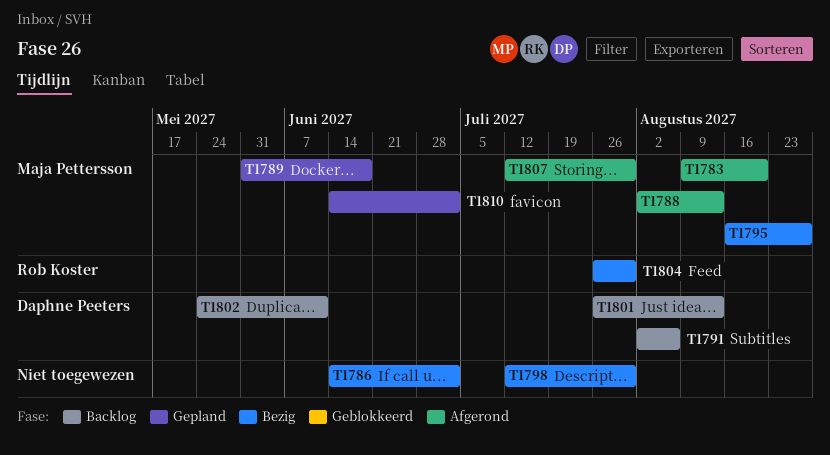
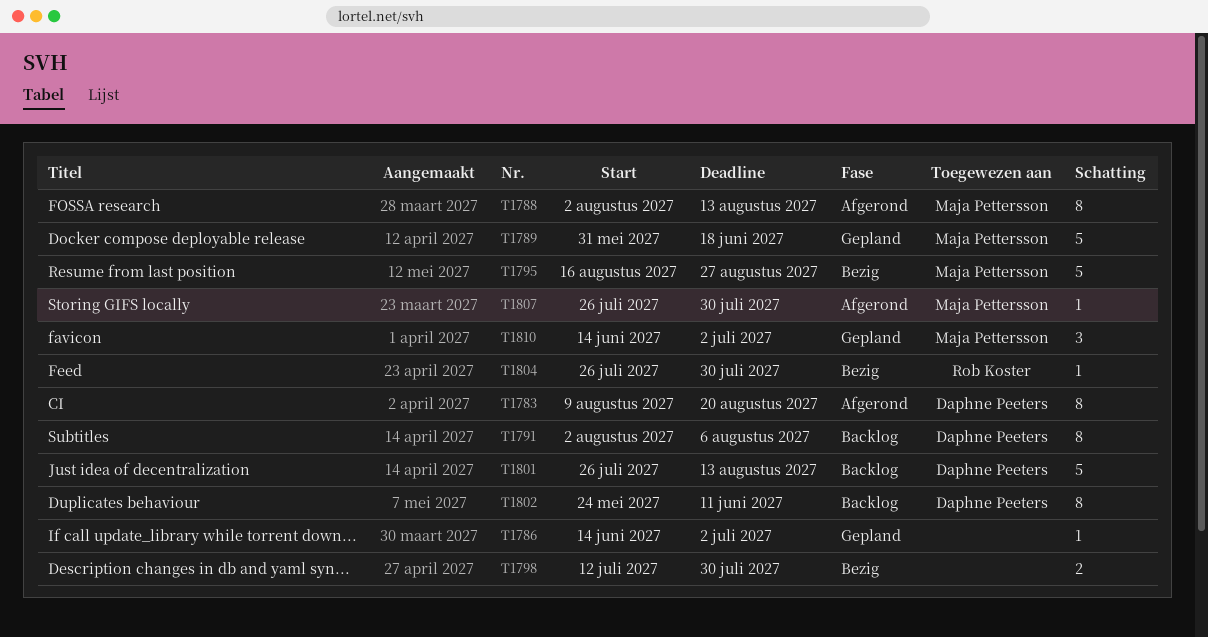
T1783, owner: Maja Pettersson -> Daphne Peeters
T1786, status: Bezig -> Gepland
T1807, start: Jul 12 -> Jul 26

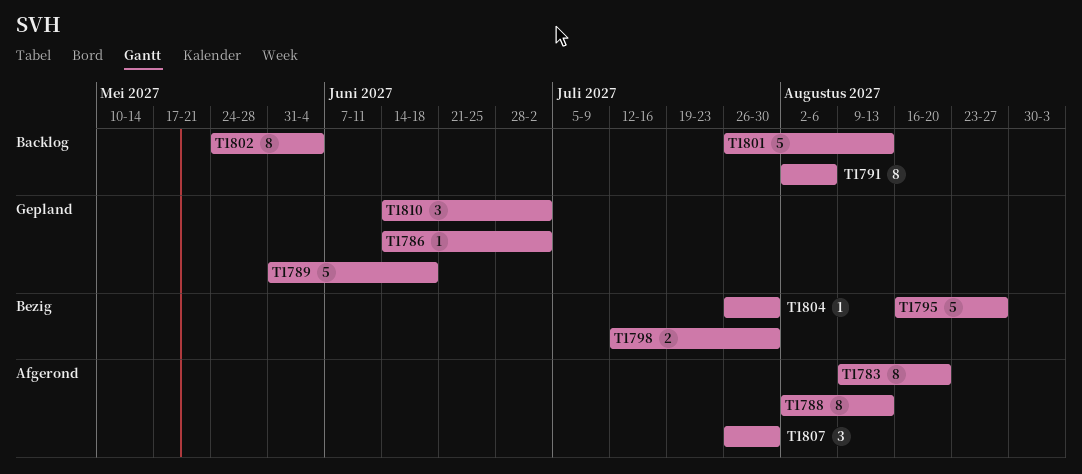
T1802, due: Jun 11 -> Jun 4
T1807, estimate: 1 -> 3

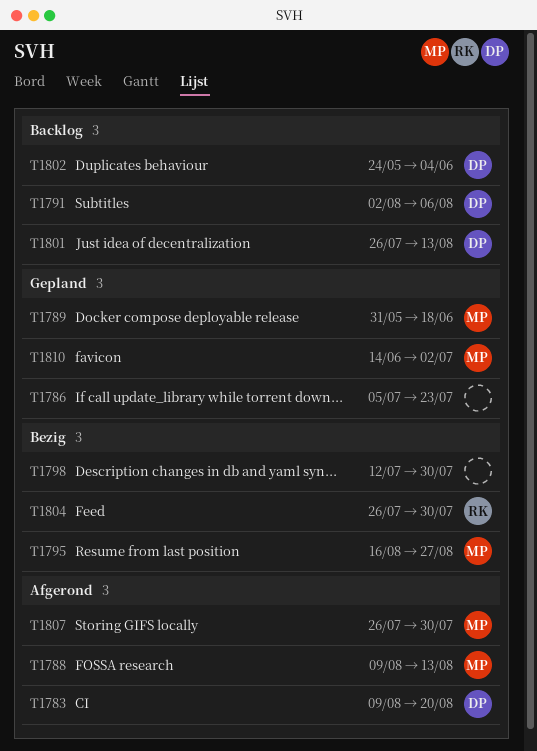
T1786, start: Jun 14 -> Jul 5
T1786, due: Jul 2 -> Jul 23
T1788, start: Aug 2 -> Aug 9

